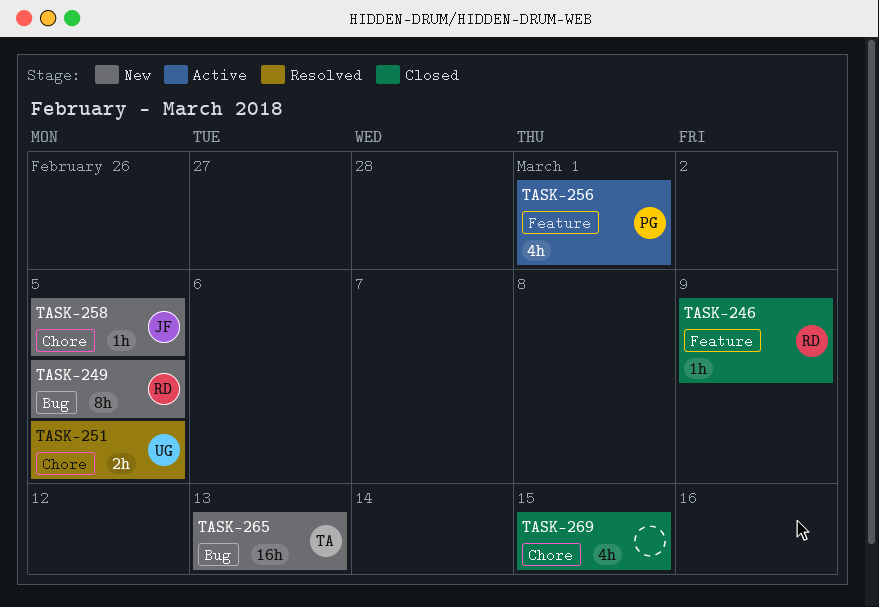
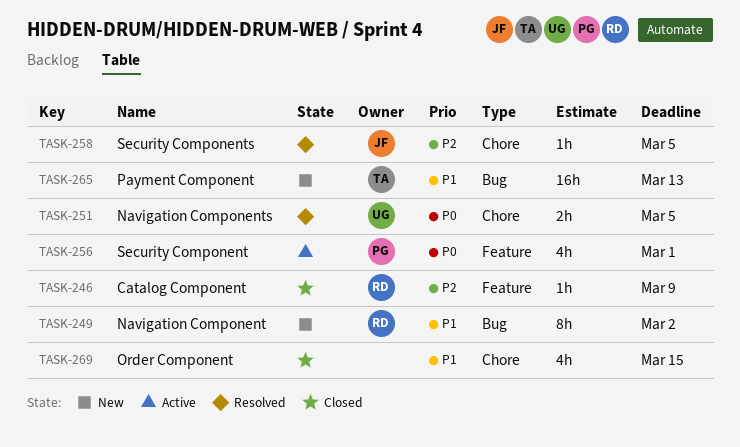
TASK-249, due: Mar 5 -> Mar 2
TASK-258, status: New -> Resolved

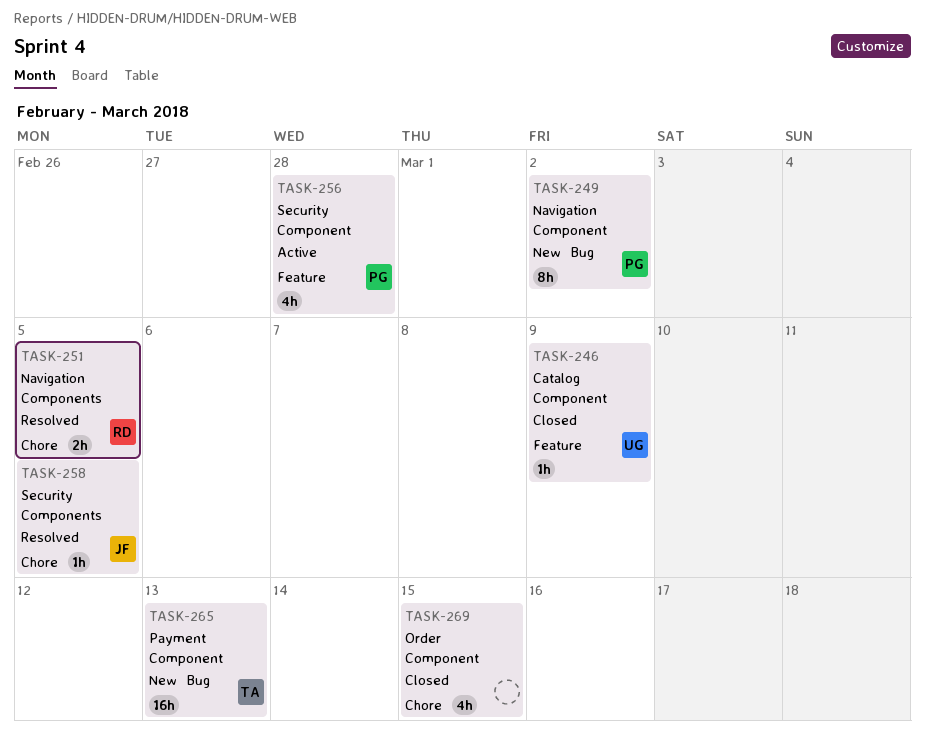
TASK-246, owner: RD -> UG
TASK-249, owner: RD -> PG
TASK-251, owner: UG -> RD
TASK-256, due: Mar 1 -> Feb 28

